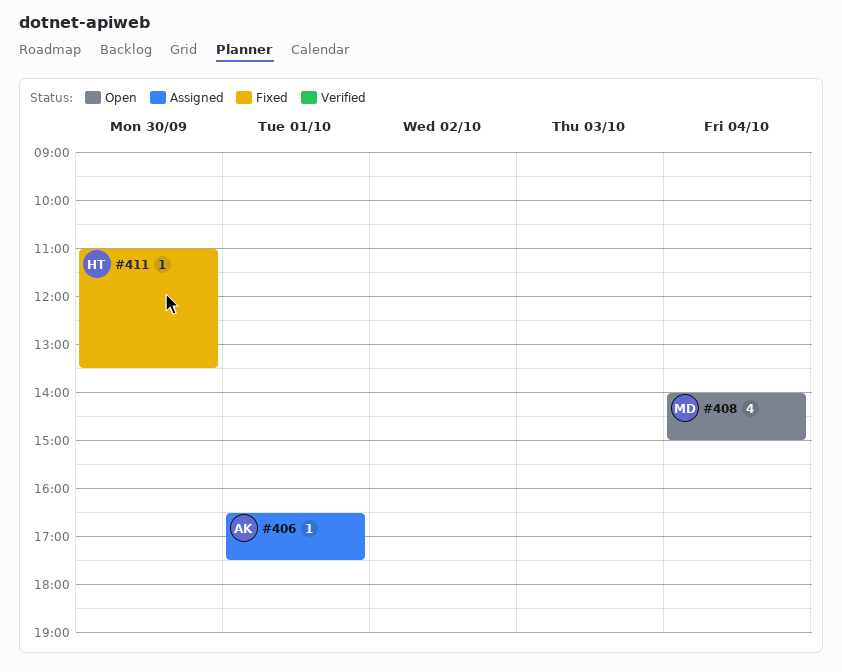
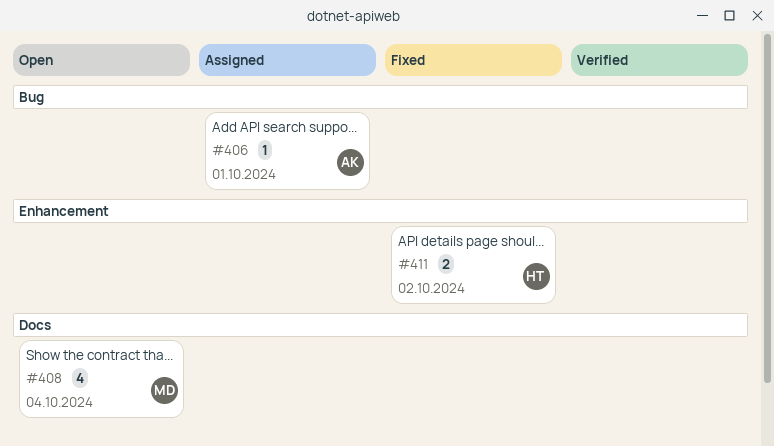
#411, estimate: 1 -> 2
#411, day: Sep 30 -> Oct 2

